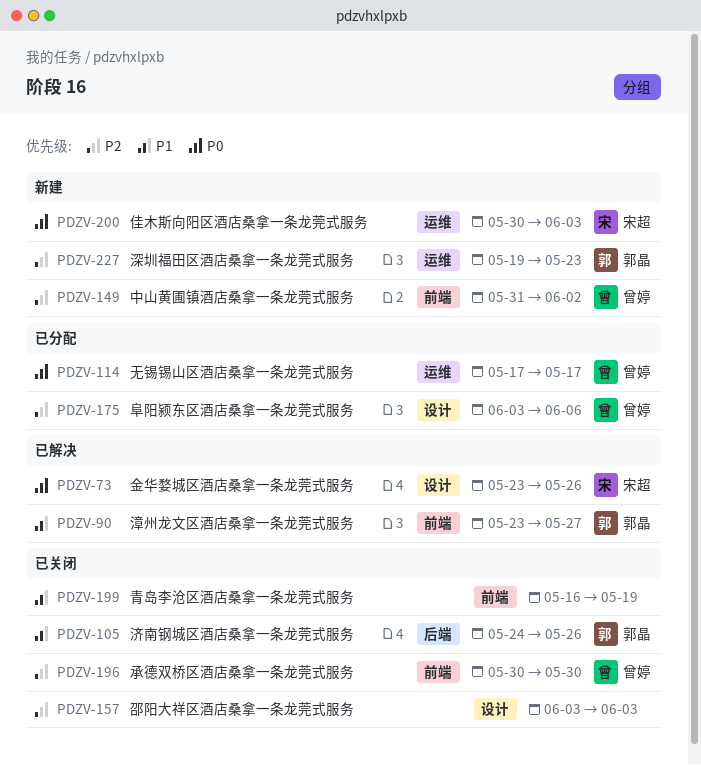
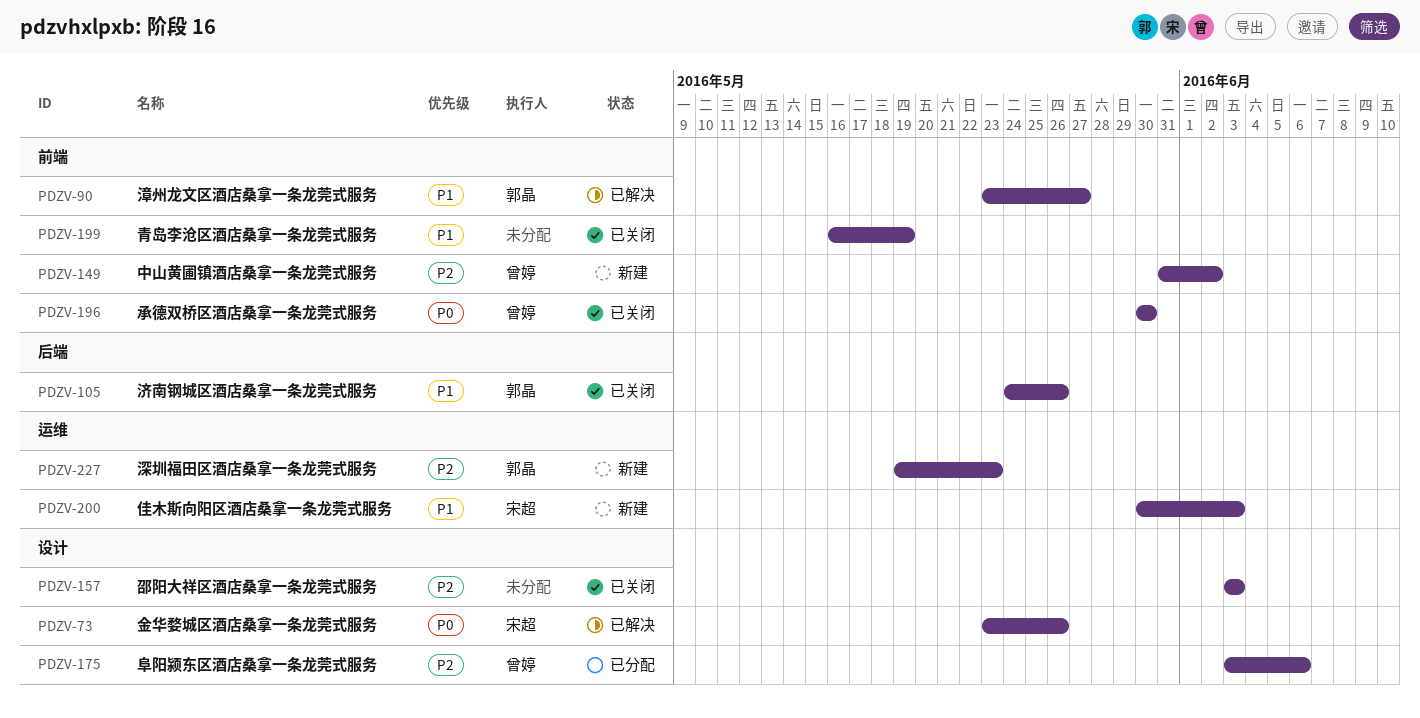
PDZV-114: present -> none
PDZV-196, priority: P2 -> P0
PDZV-200, priority: P0 -> P1

